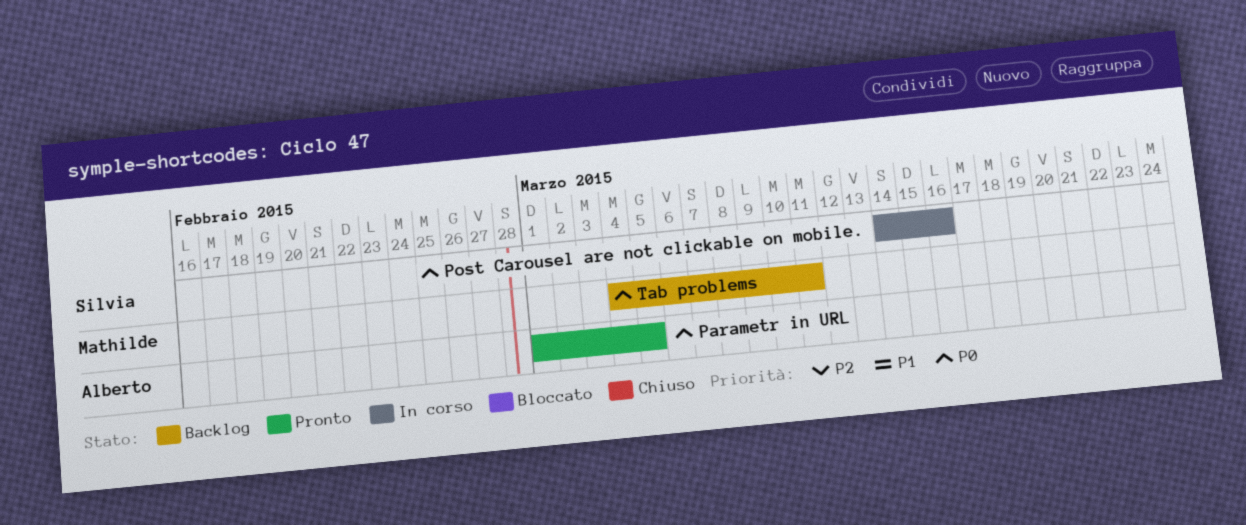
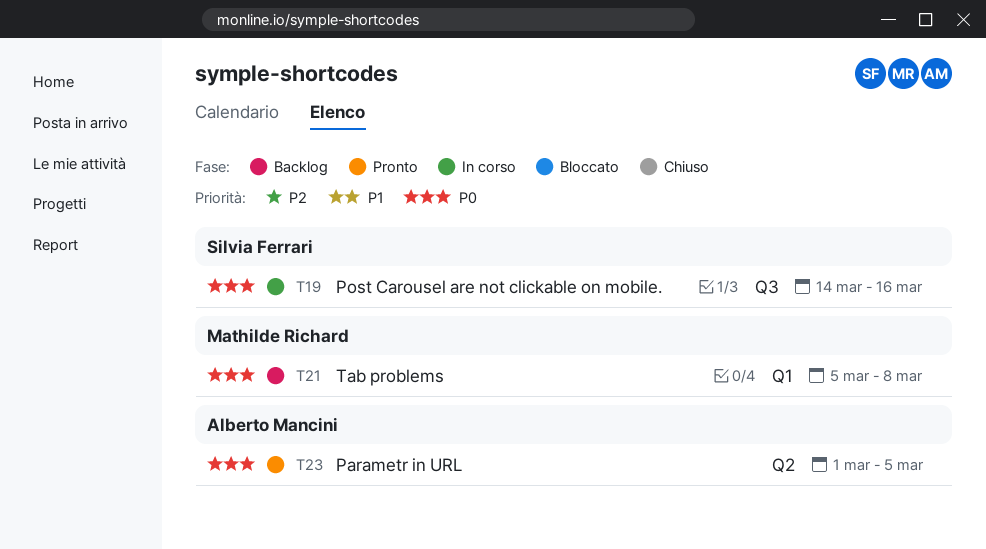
Tab problems, start: Mar 4 -> Mar 5
Tab problems, due: Mar 11 -> Mar 8

